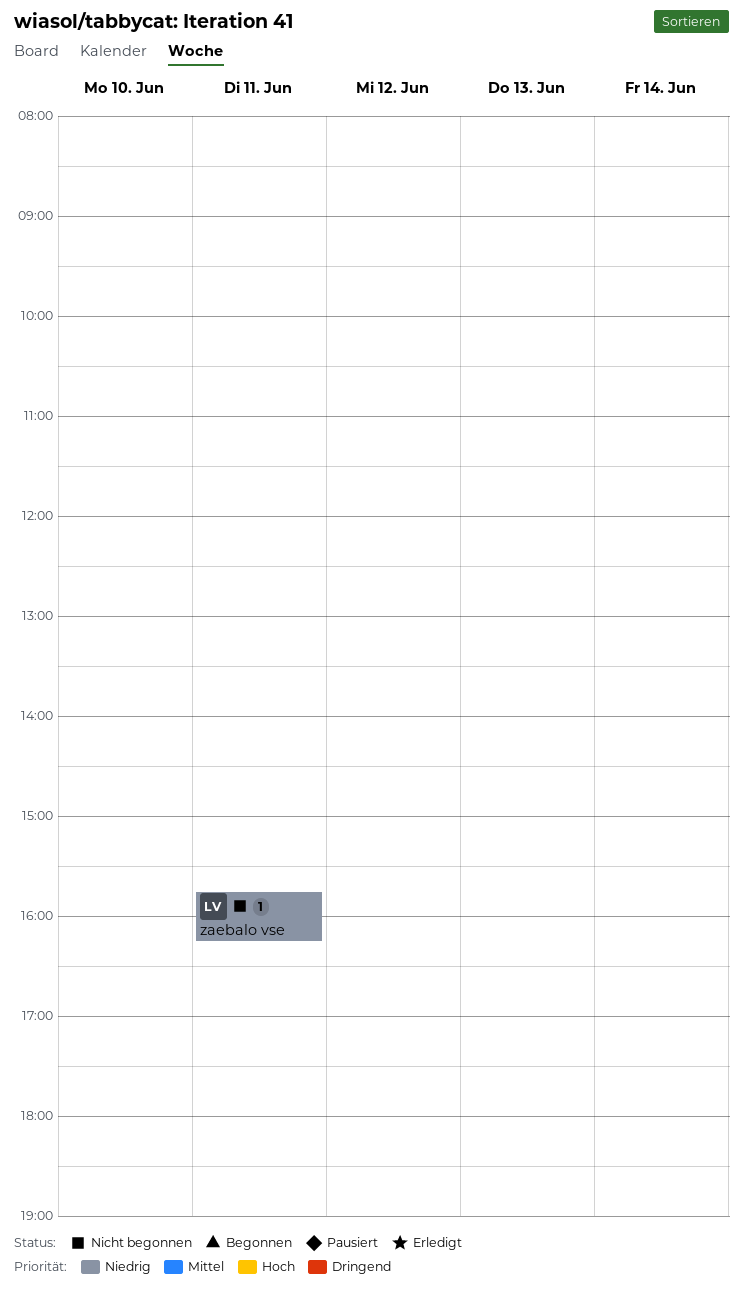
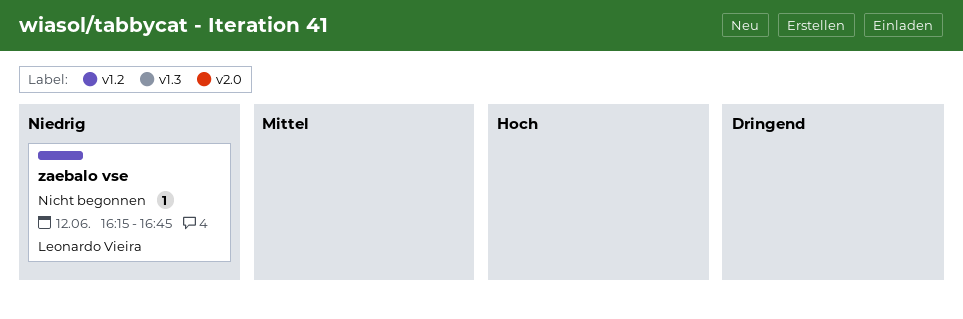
zaebalo vse, day: Jun 11 -> Jun 12
zaebalo vse, begins: 15:45 -> 16:15
zaebalo vse, ends: 16:15 -> 16:45

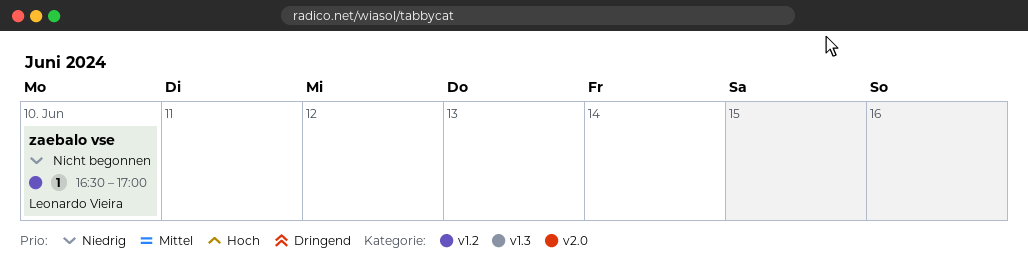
zaebalo vse, day: Jun 12 -> Jun 10
zaebalo vse, begins: 16:15 -> 16:30
zaebalo vse, ends: 16:45 -> 17:00

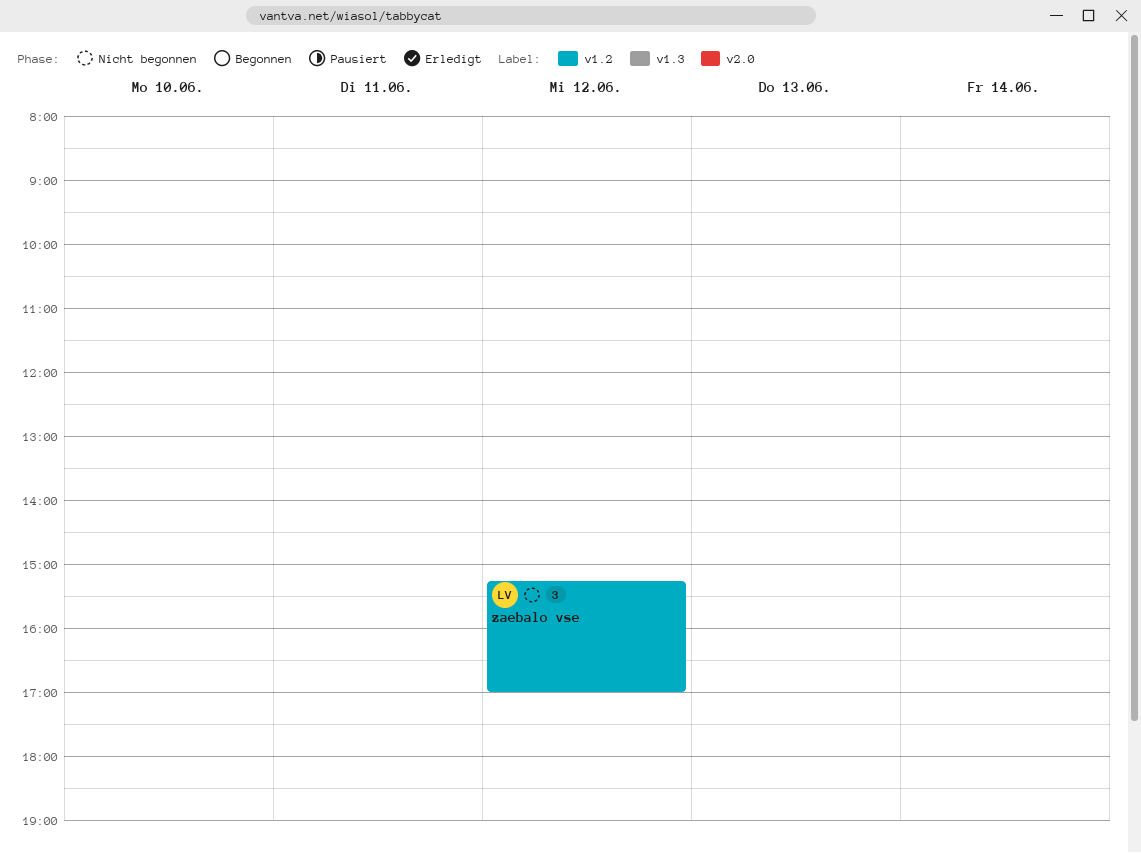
zaebalo vse, estimate: 1 -> 3
zaebalo vse, day: Jun 10 -> Jun 12
zaebalo vse, begins: 16:30 -> 15:15

